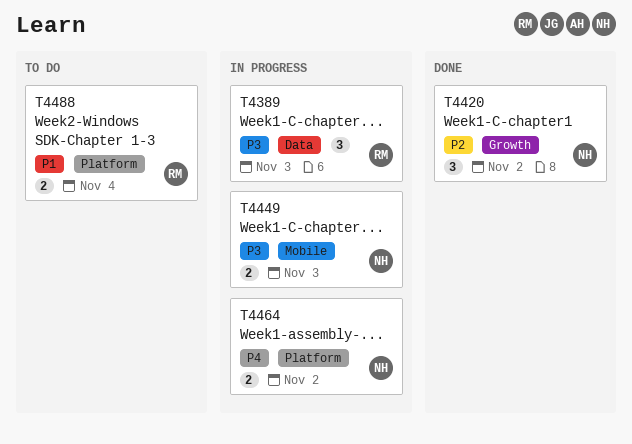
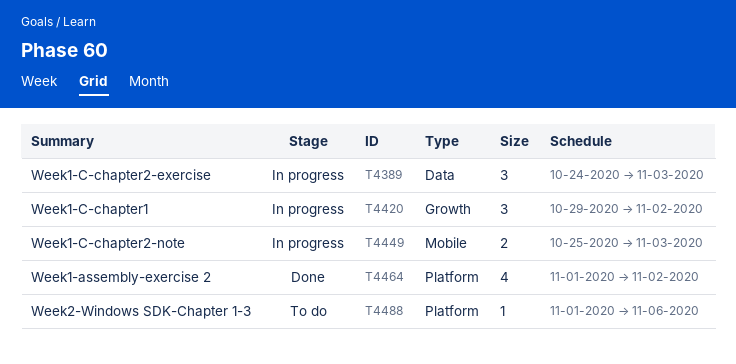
T4420, status: Done -> In progress
T4464, status: In progress -> Done
T4464, estimate: 2 -> 4
T4488, estimate: 2 -> 1
T4488, due: Nov 4 -> Nov 6

